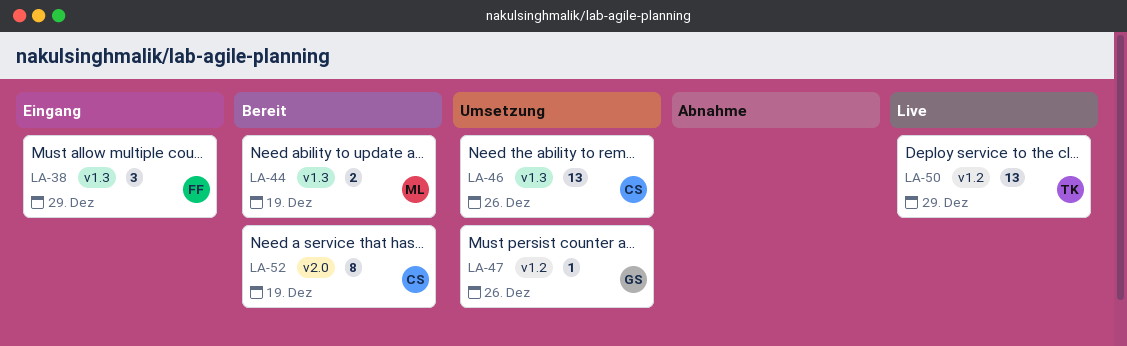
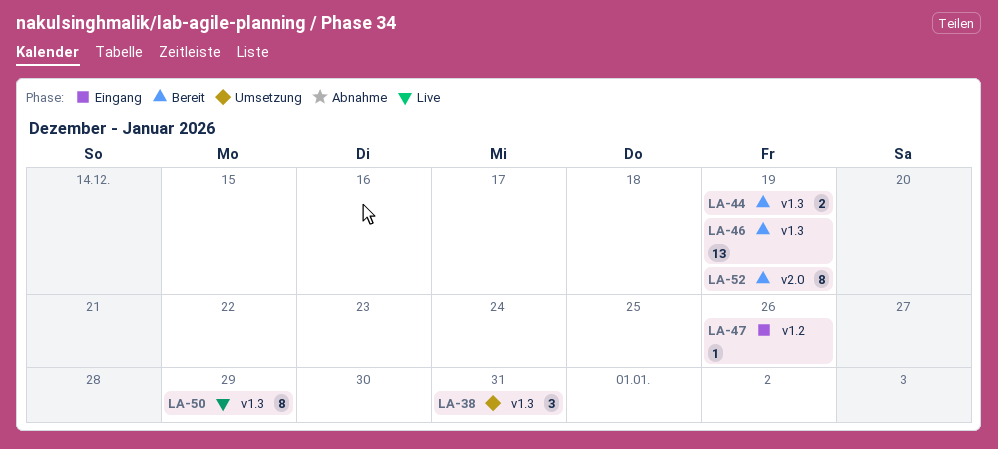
LA-38, status: Eingang -> Umsetzung
LA-38, due: Dec 29 -> Dec 31
LA-46, status: Umsetzung -> Bereit
LA-46, due: Dec 26 -> Dec 19
LA-47, status: Umsetzung -> Eingang
LA-50, label: v1.2 -> v1.3
LA-50, estimate: 13 -> 8

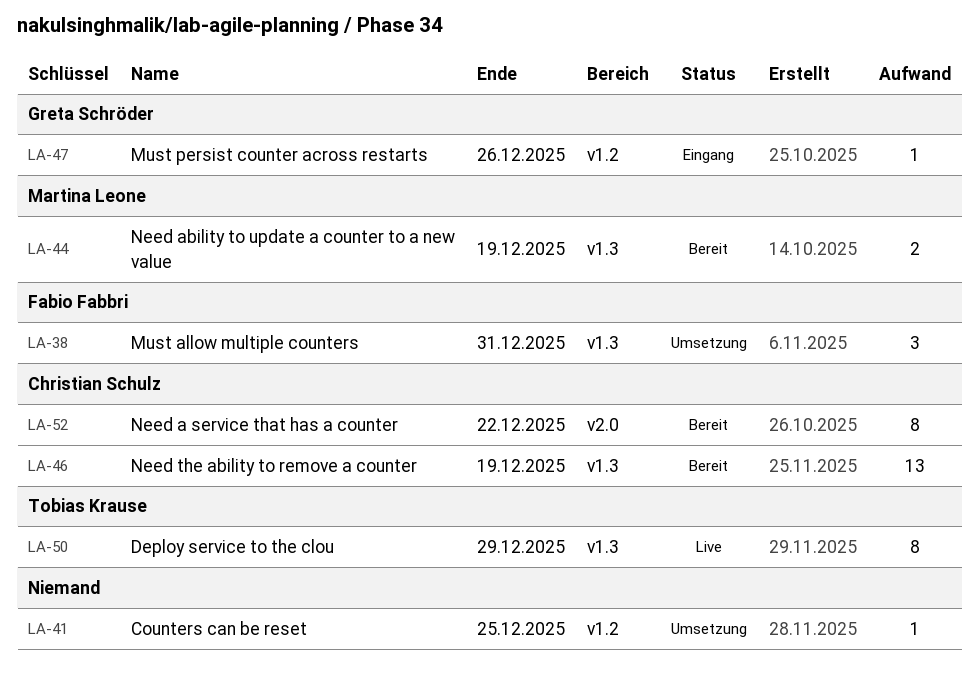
LA-41: none -> present
LA-52, due: Dec 19 -> Dec 22

